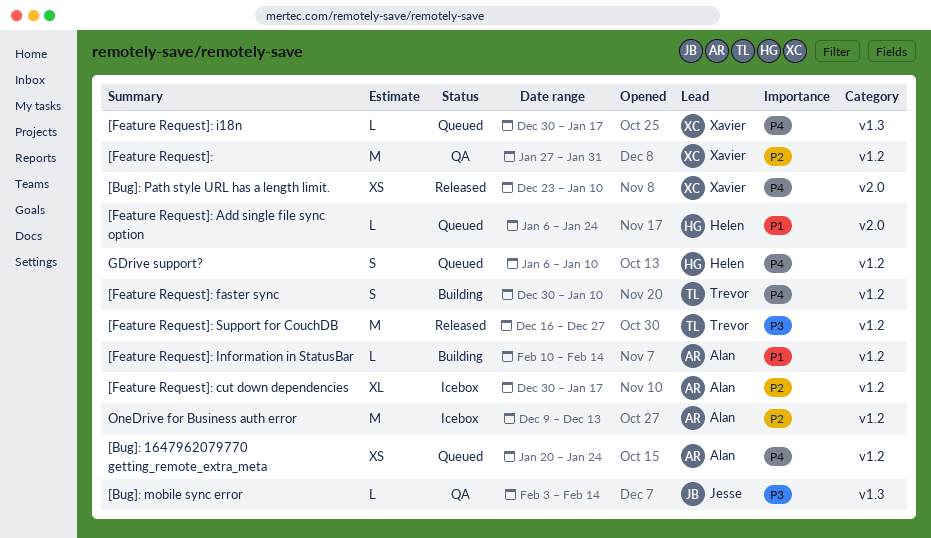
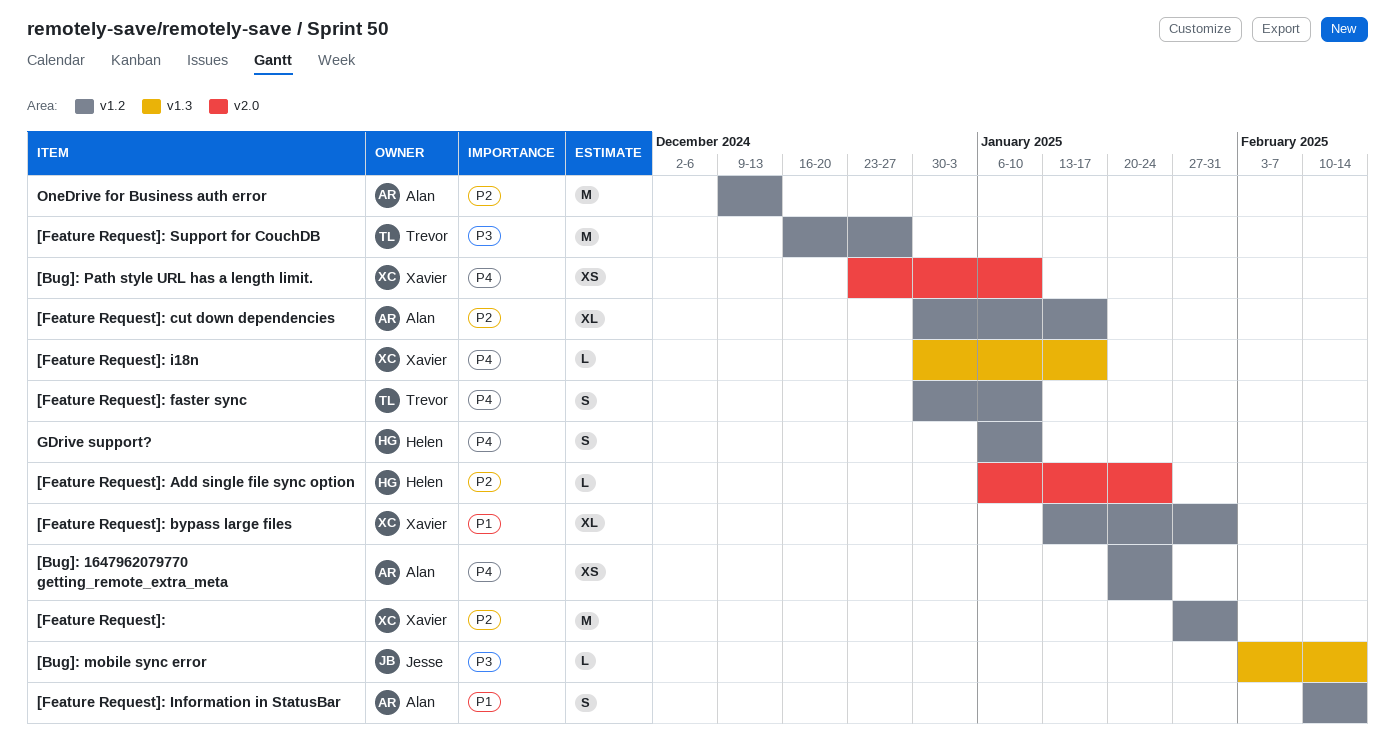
[Feature Request]: Add single file sync option, priority: P1 -> P2
[Feature Request]: bypass large files: none -> present
[Feature Request]: Information in StatusBar, estimate: L -> S

